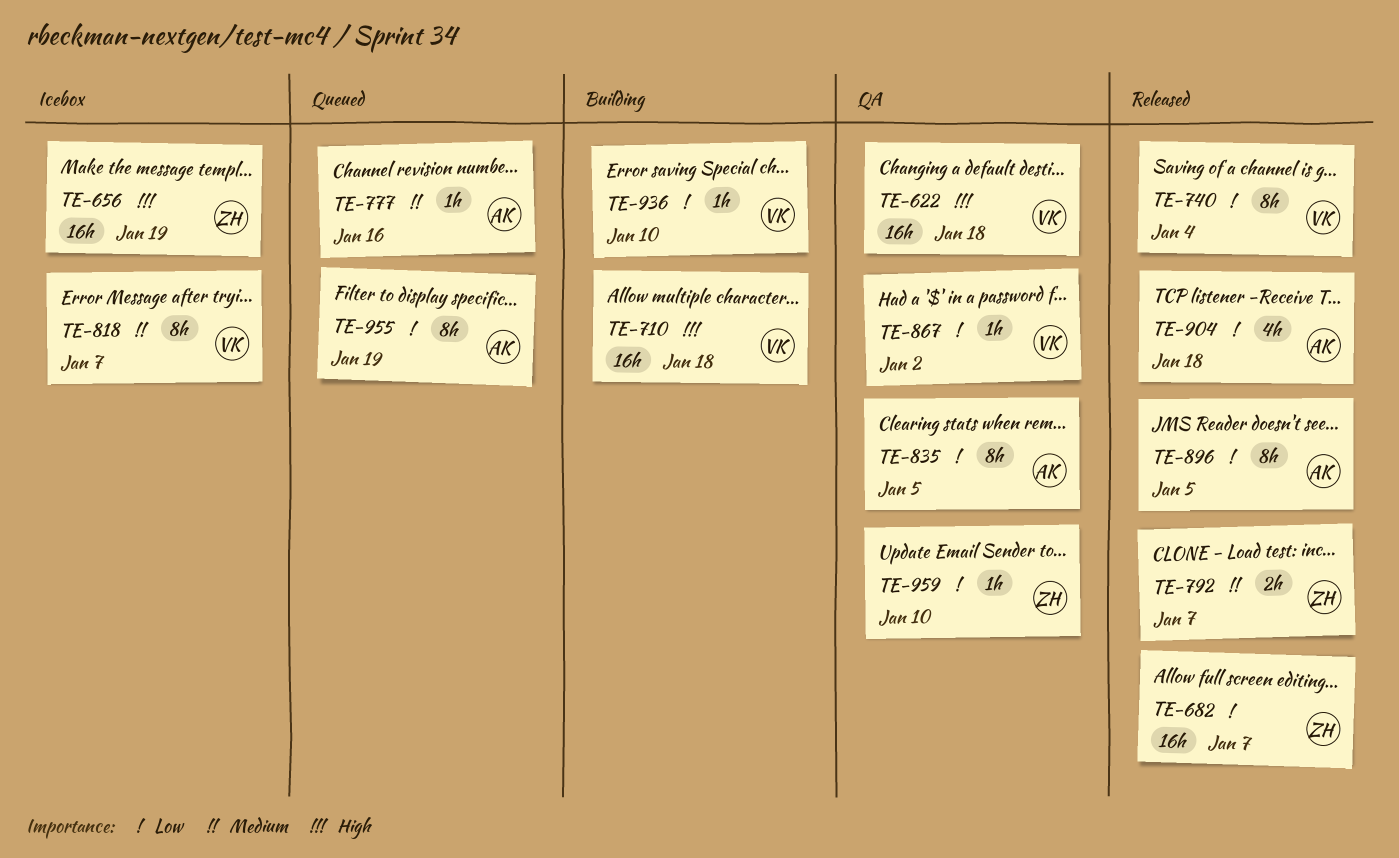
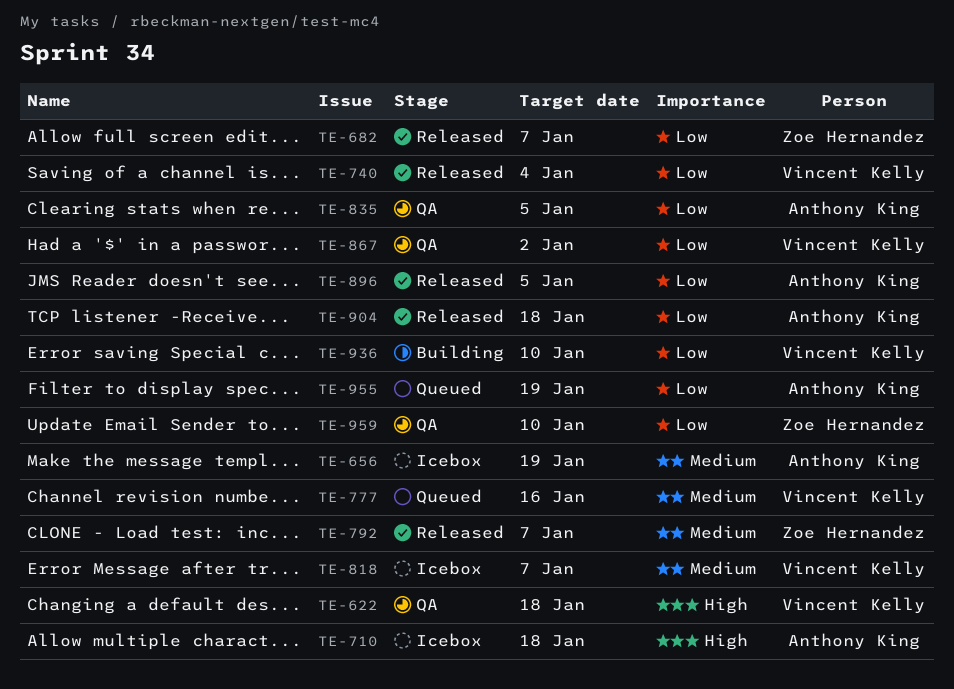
TE-656, owner: Zoe Hernandez -> Anthony King
TE-656, priority: High -> Medium
TE-710, status: Building -> Icebox
TE-710, owner: Vincent Kelly -> Anthony King
TE-777, owner: Anthony King -> Vincent Kelly

